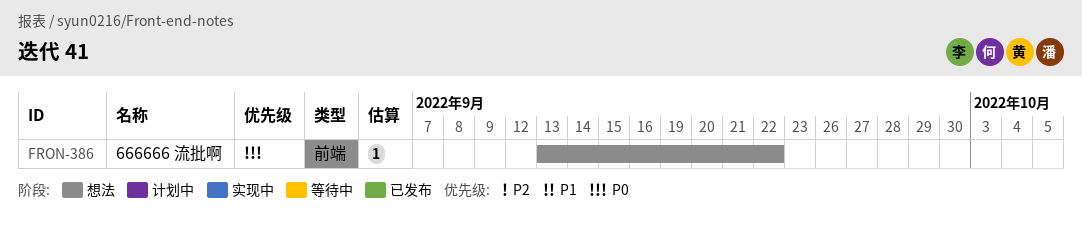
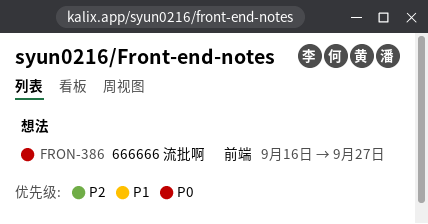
FRON-386, start: Sep 13 -> Sep 16
FRON-386, due: Sep 22 -> Sep 27

